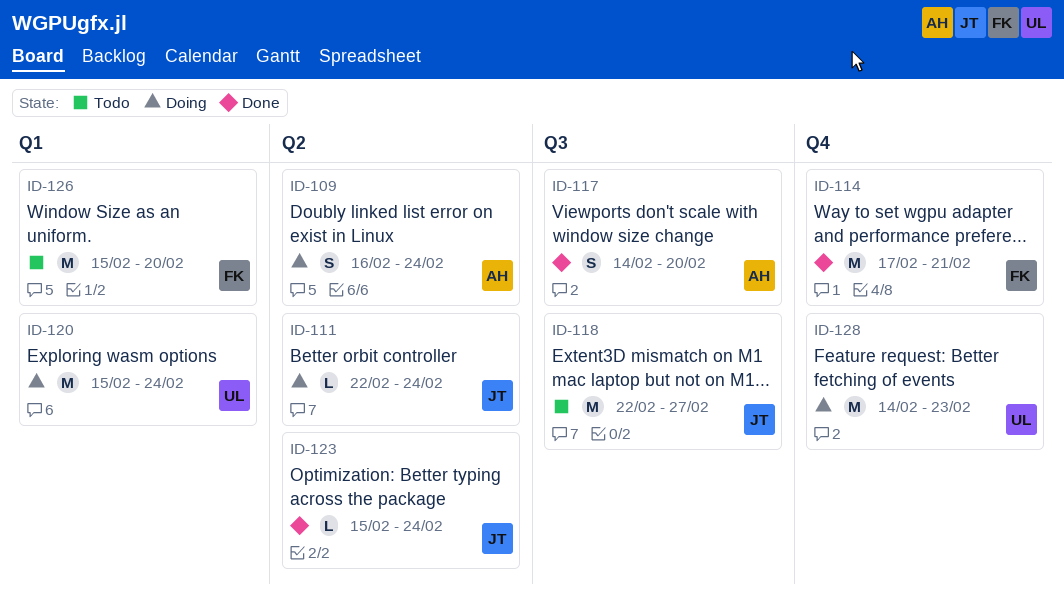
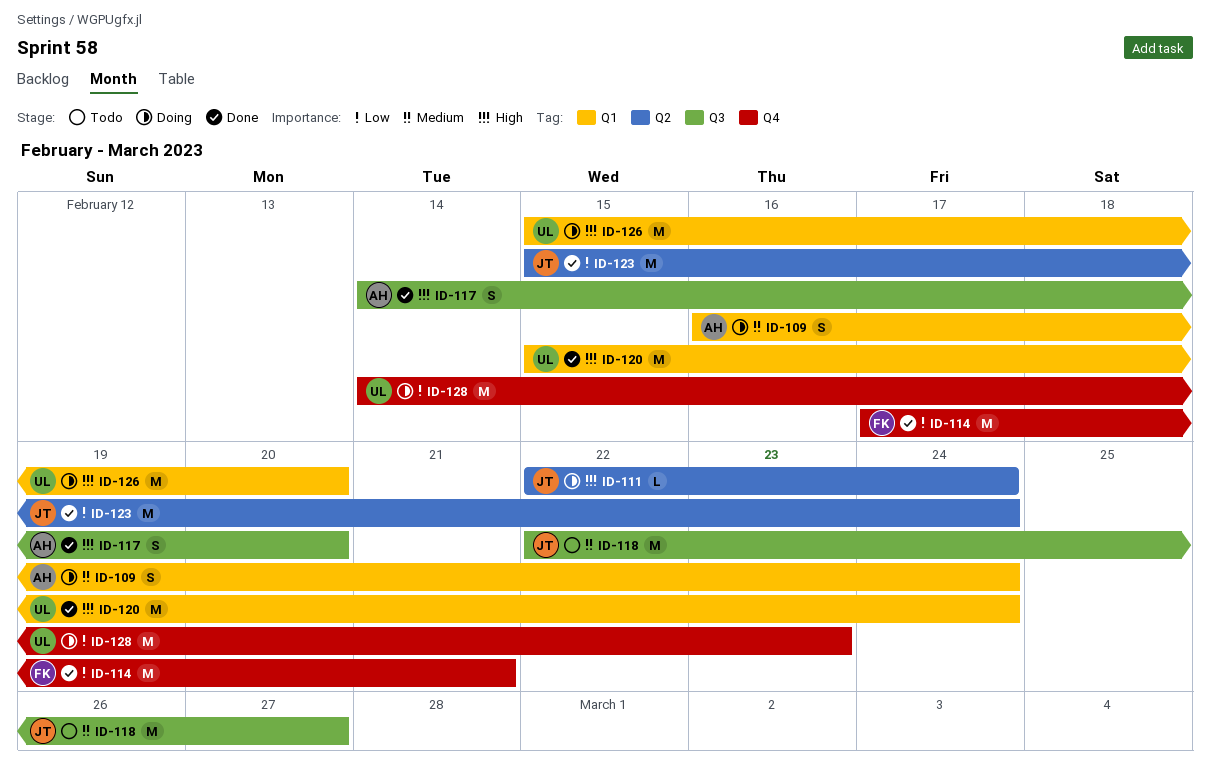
ID-109, label: Q2 -> Q1
ID-120, status: Doing -> Done
ID-123, estimate: L -> M
ID-126, status: Todo -> Doing
ID-126, owner: FK -> UL

